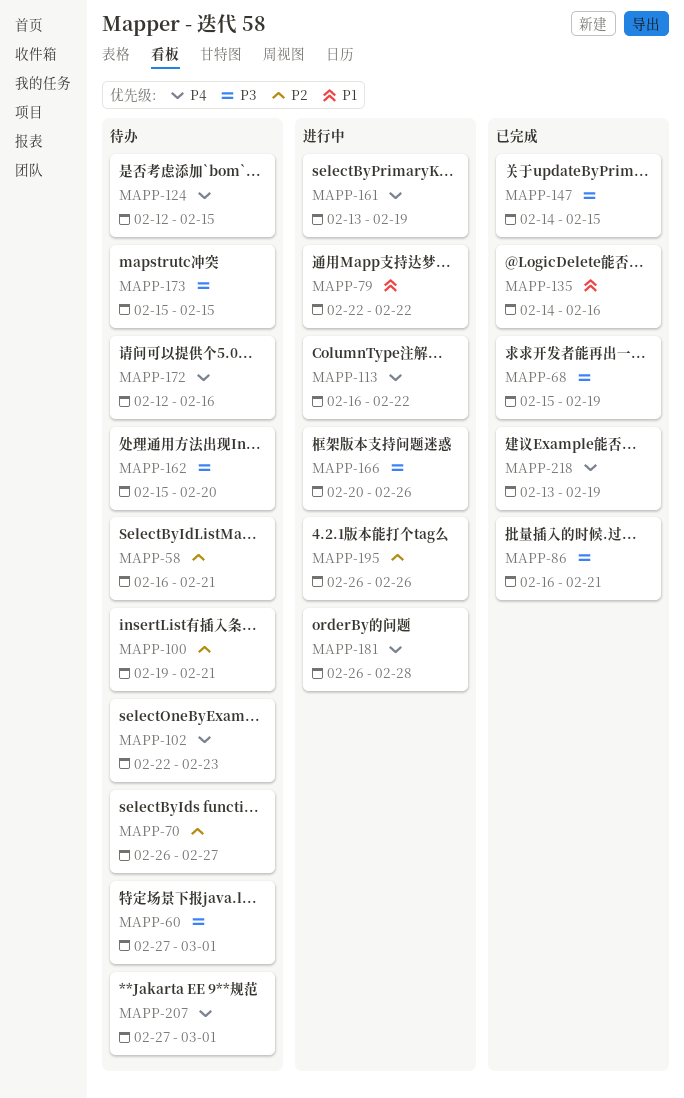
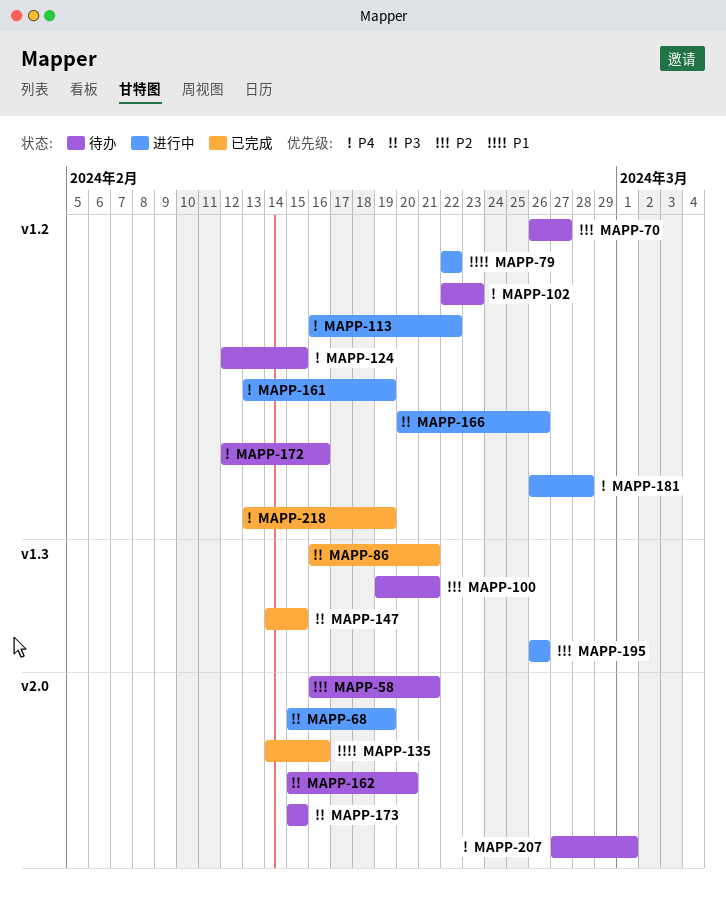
MAPP-60: present -> none
MAPP-68, status: 已完成 -> 进行中

